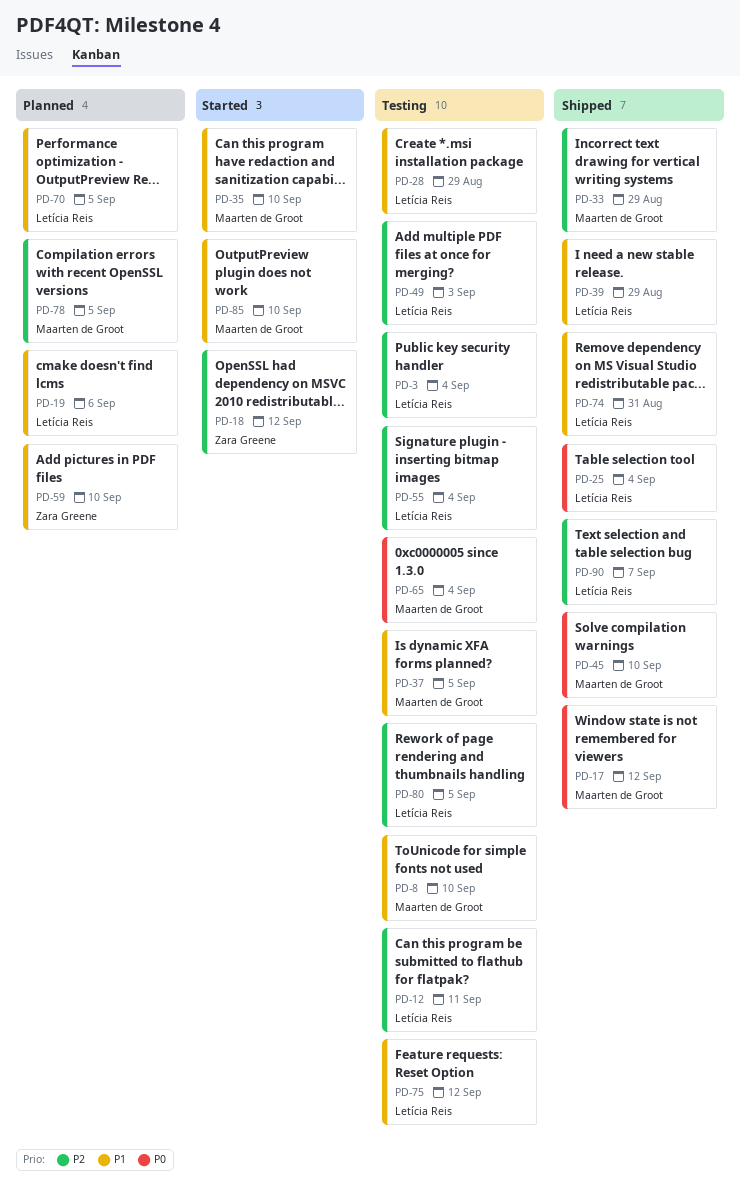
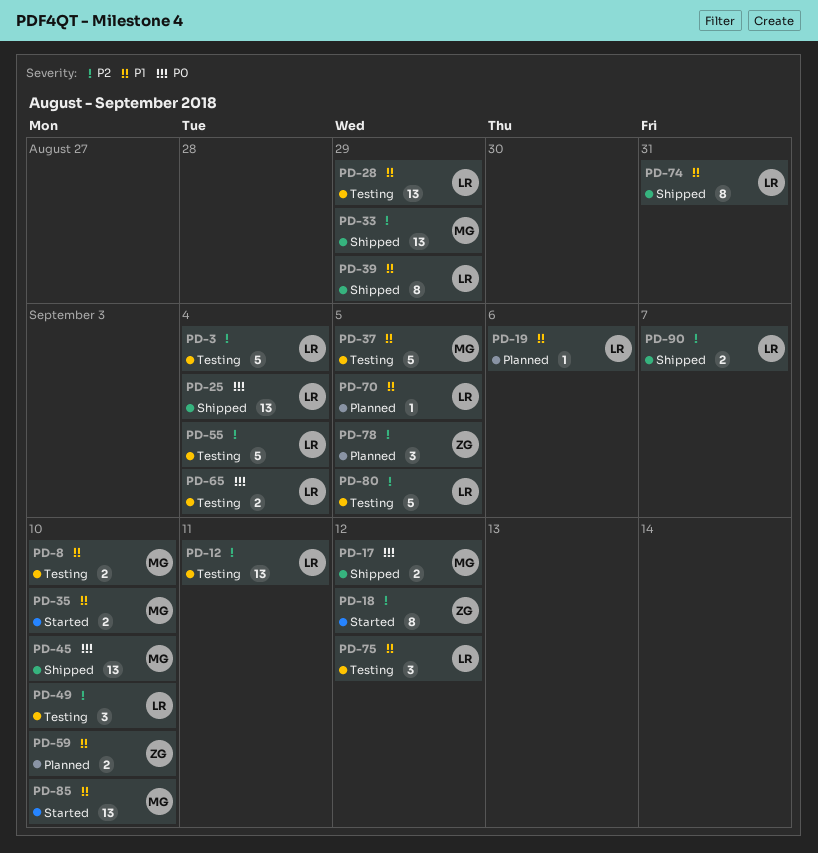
PD-49, due: Sep 3 -> Sep 10
PD-65, owner: Maarten de Groot -> Letícia Reis
PD-78, owner: Maarten de Groot -> Zara Greene

